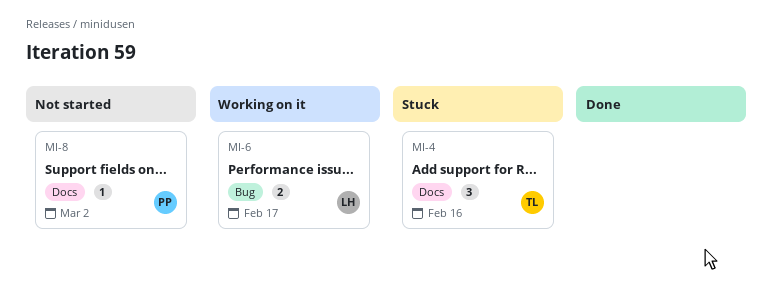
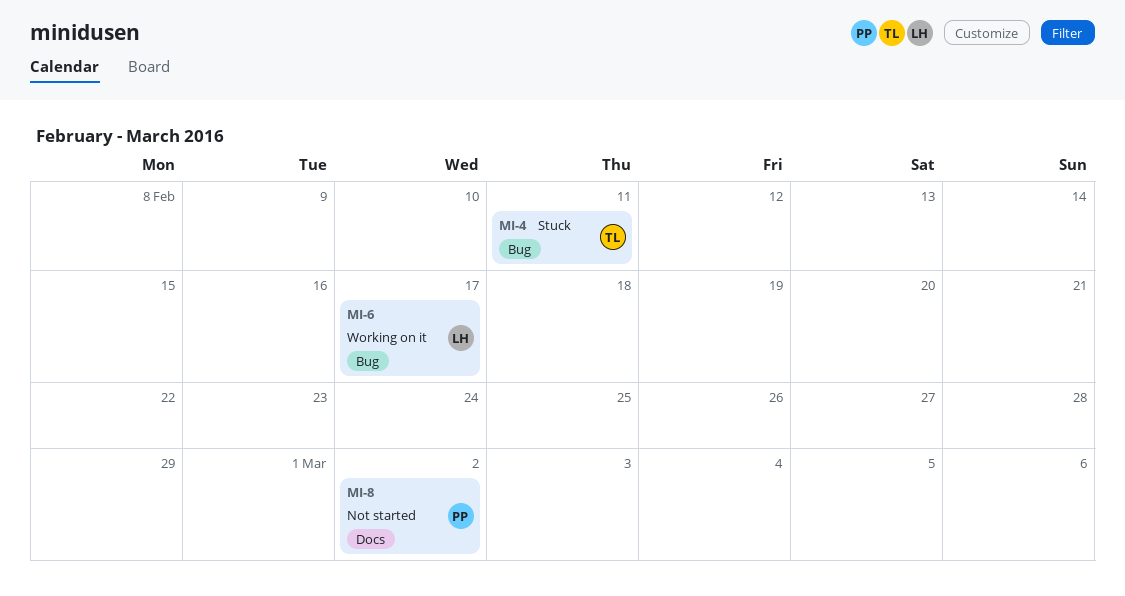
MI-4, label: Docs -> Bug
MI-4, due: Feb 16 -> Feb 11

